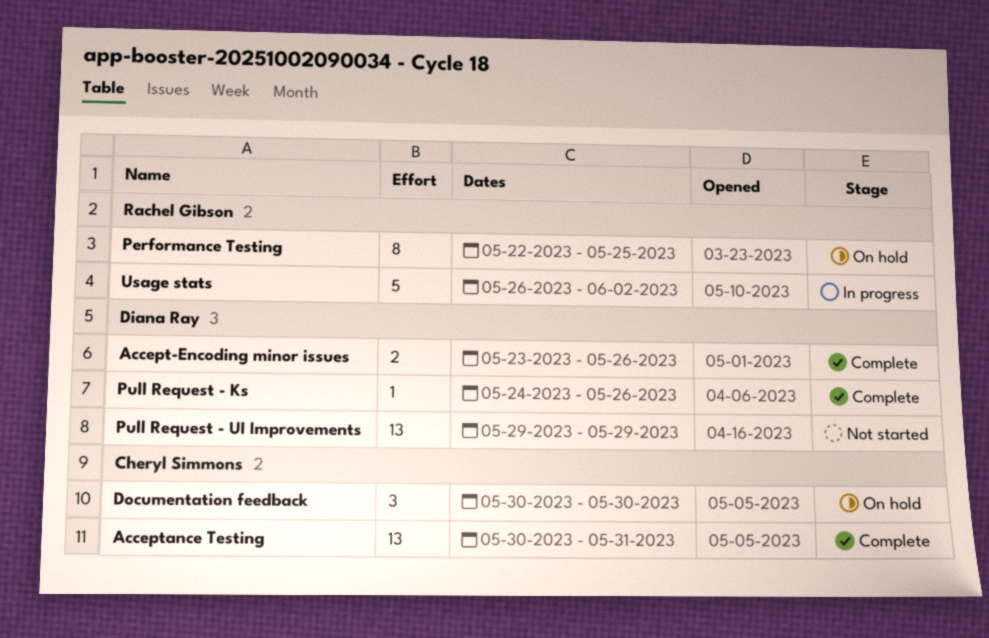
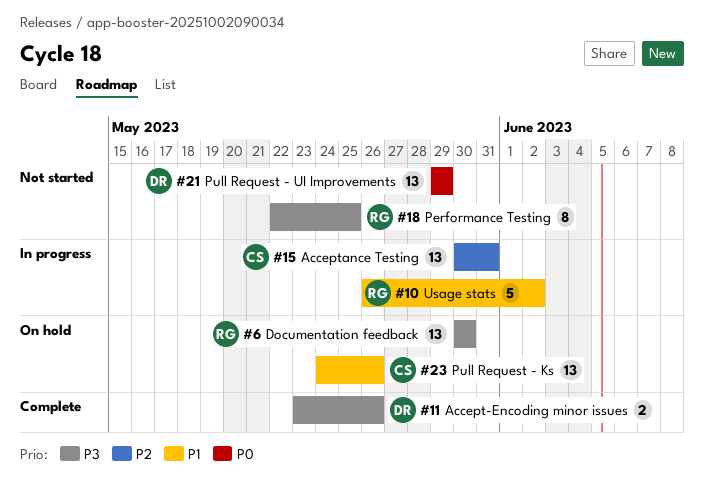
Acceptance Testing, status: Complete -> In progress
Documentation feedback, owner: Cheryl Simmons -> Rachel Gibson
Documentation feedback, estimate: 3 -> 13
Performance Testing, status: On hold -> Not started
Pull Request - Ks, status: Complete -> On hold
Pull Request - Ks, owner: Diana Ray -> Cheryl Simmons
Pull Request - Ks, estimate: 1 -> 13

